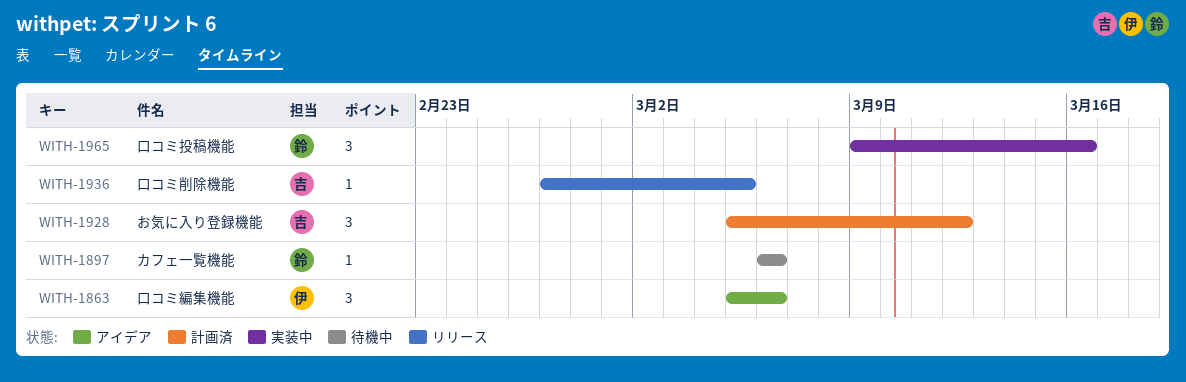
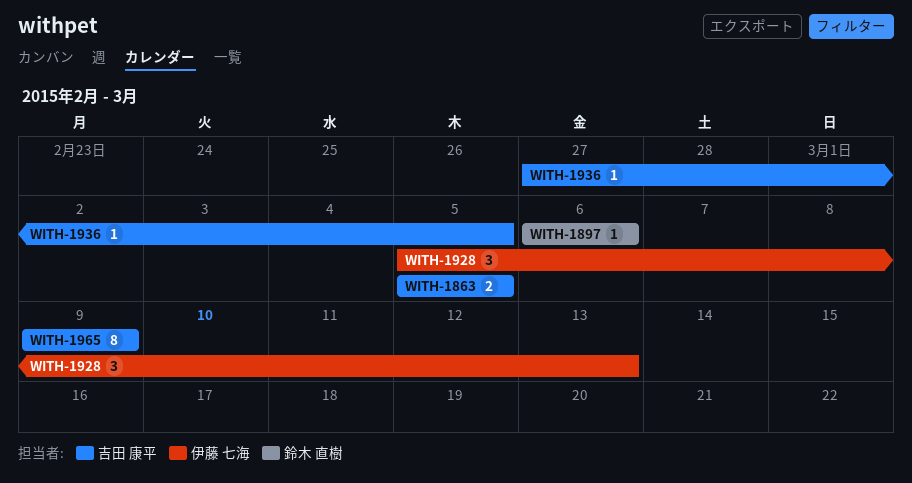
WITH-1863, owner: 伊藤 七海 -> 吉田 康平
WITH-1863, estimate: 3 -> 2
WITH-1863, due: Mar 6 -> Mar 5
WITH-1928, owner: 吉田 康平 -> 伊藤 七海
WITH-1928, due: Mar 12 -> Mar 13
WITH-1965, owner: 鈴木 直樹 -> 吉田 康平
WITH-1965, estimate: 3 -> 8
WITH-1965, due: Mar 16 -> Mar 9

